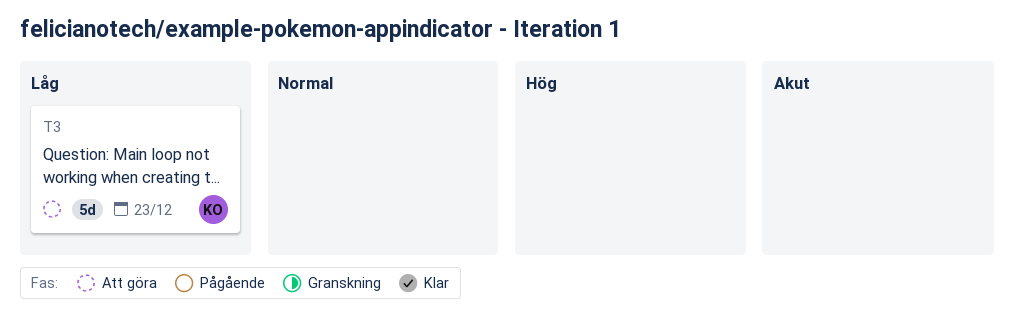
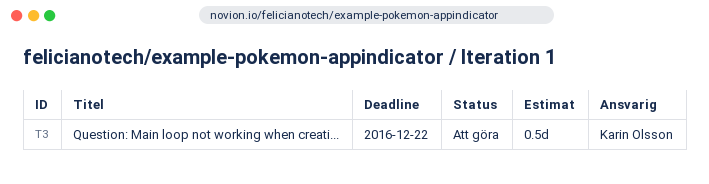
T3, estimate: 5d -> 0.5d
T3, due: Dec 23 -> Dec 22

